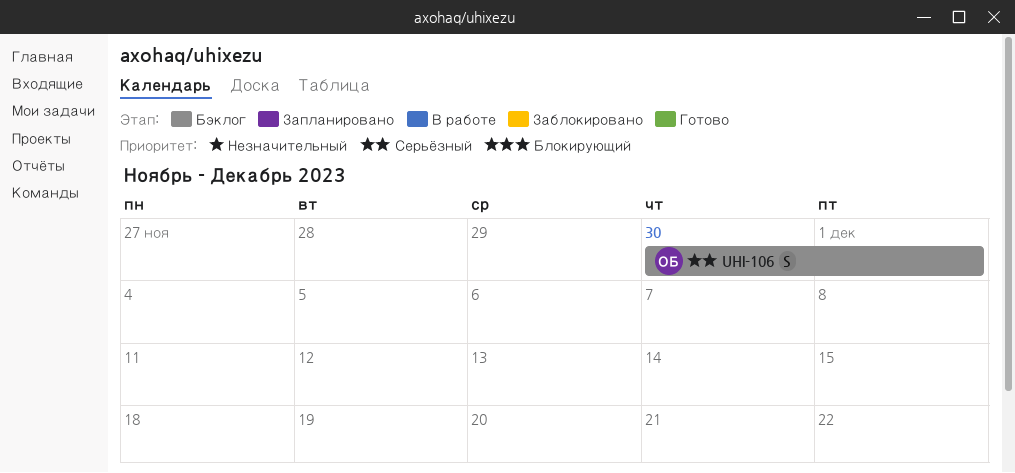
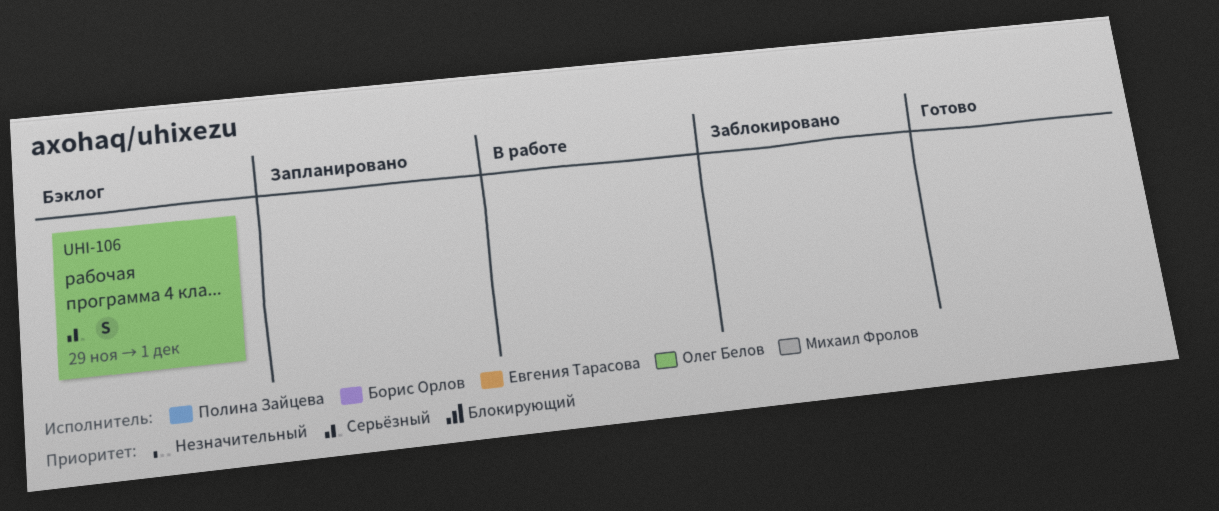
UHI-106, start: Nov 30 -> Nov 29

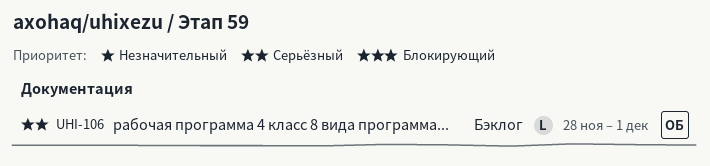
UHI-106, estimate: S -> L
UHI-106, start: Nov 29 -> Nov 28

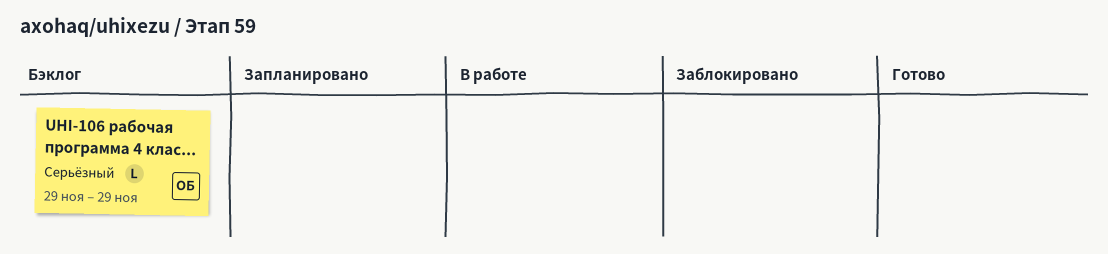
UHI-106, start: Nov 28 -> Nov 29
UHI-106, due: Dec 1 -> Nov 29

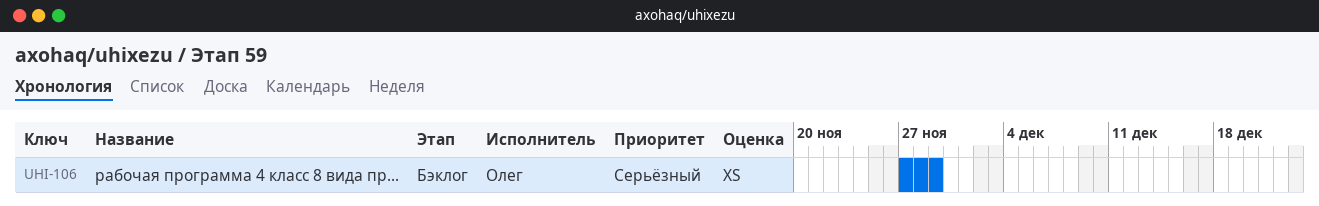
UHI-106, estimate: L -> XS
UHI-106, start: Nov 29 -> Nov 27

